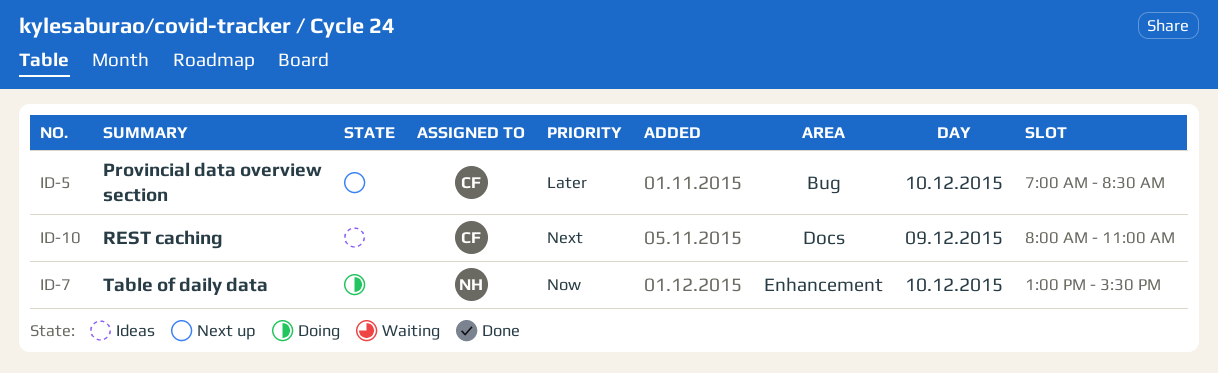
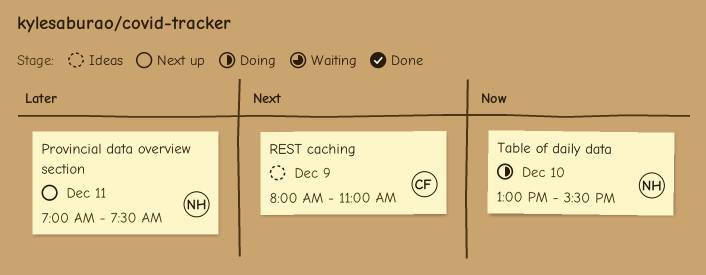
Provincial data overview section, owner: CF -> NH
Provincial data overview section, day: Dec 10 -> Dec 11
Provincial data overview section, ends: 08:30 -> 07:30

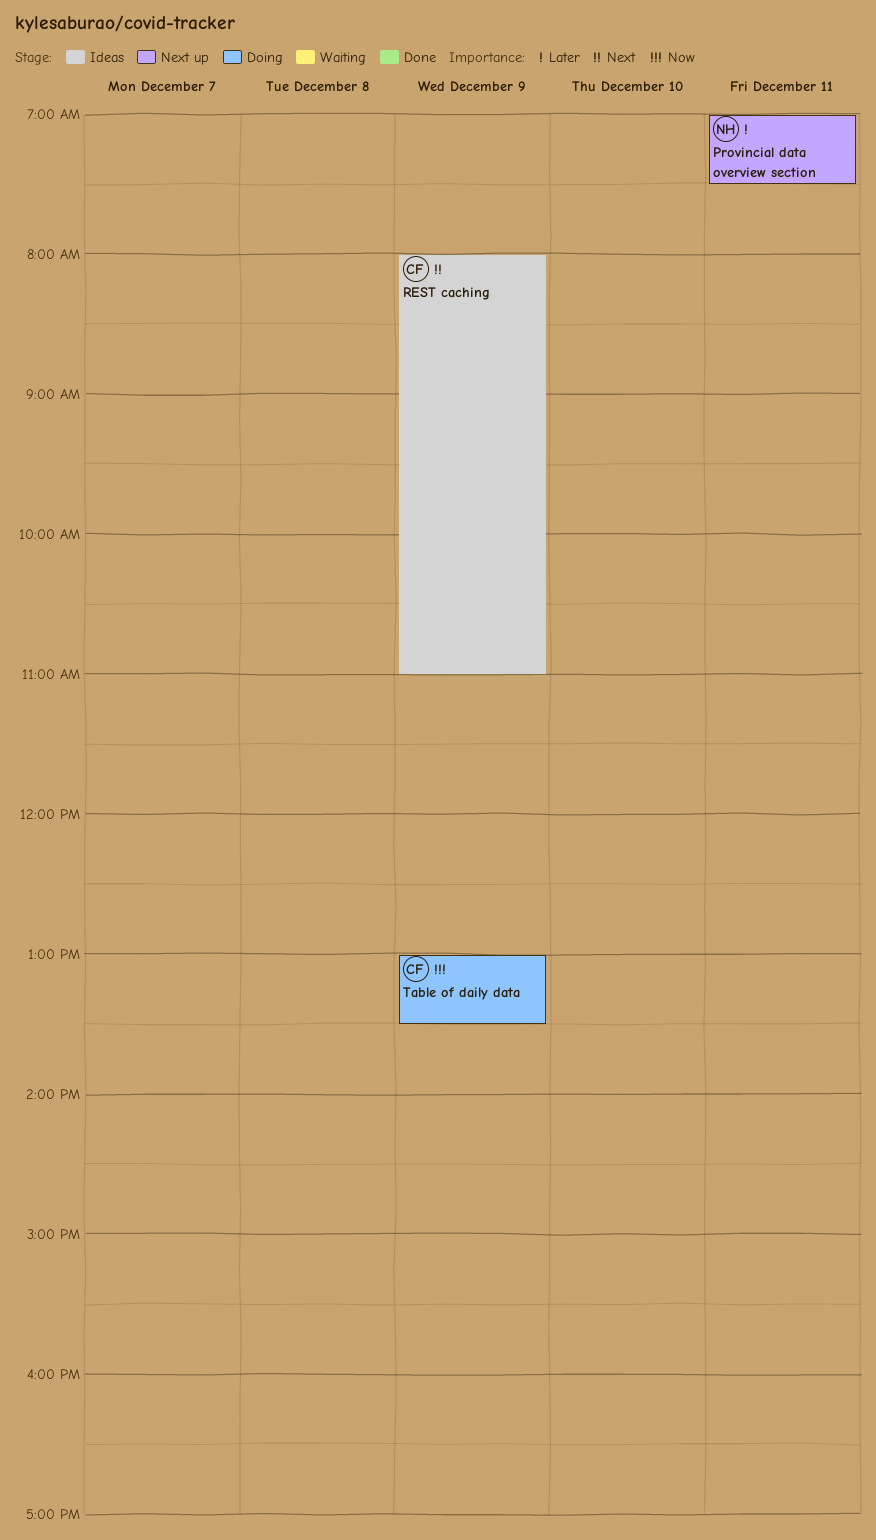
Table of daily data, owner: NH -> CF
Table of daily data, day: Dec 10 -> Dec 9
Table of daily data, ends: 15:30 -> 13:30

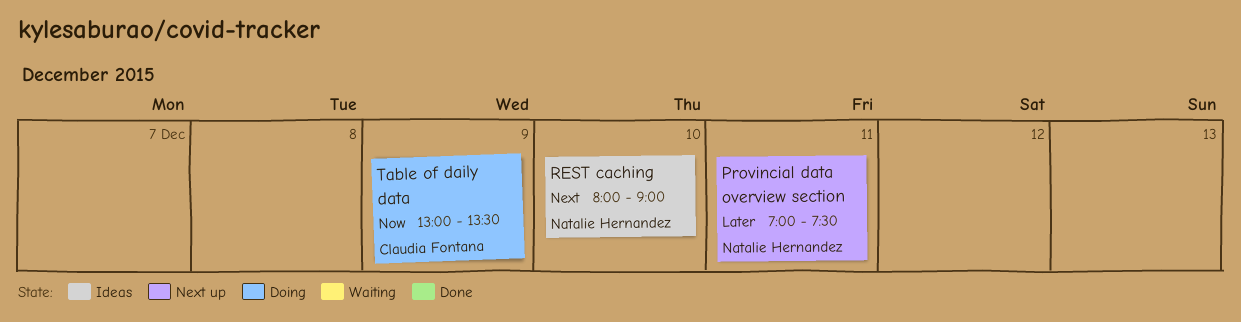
REST caching, owner: Claudia Fontana -> Natalie Hernandez
REST caching, day: Dec 9 -> Dec 10
REST caching, ends: 11:00 -> 09:00

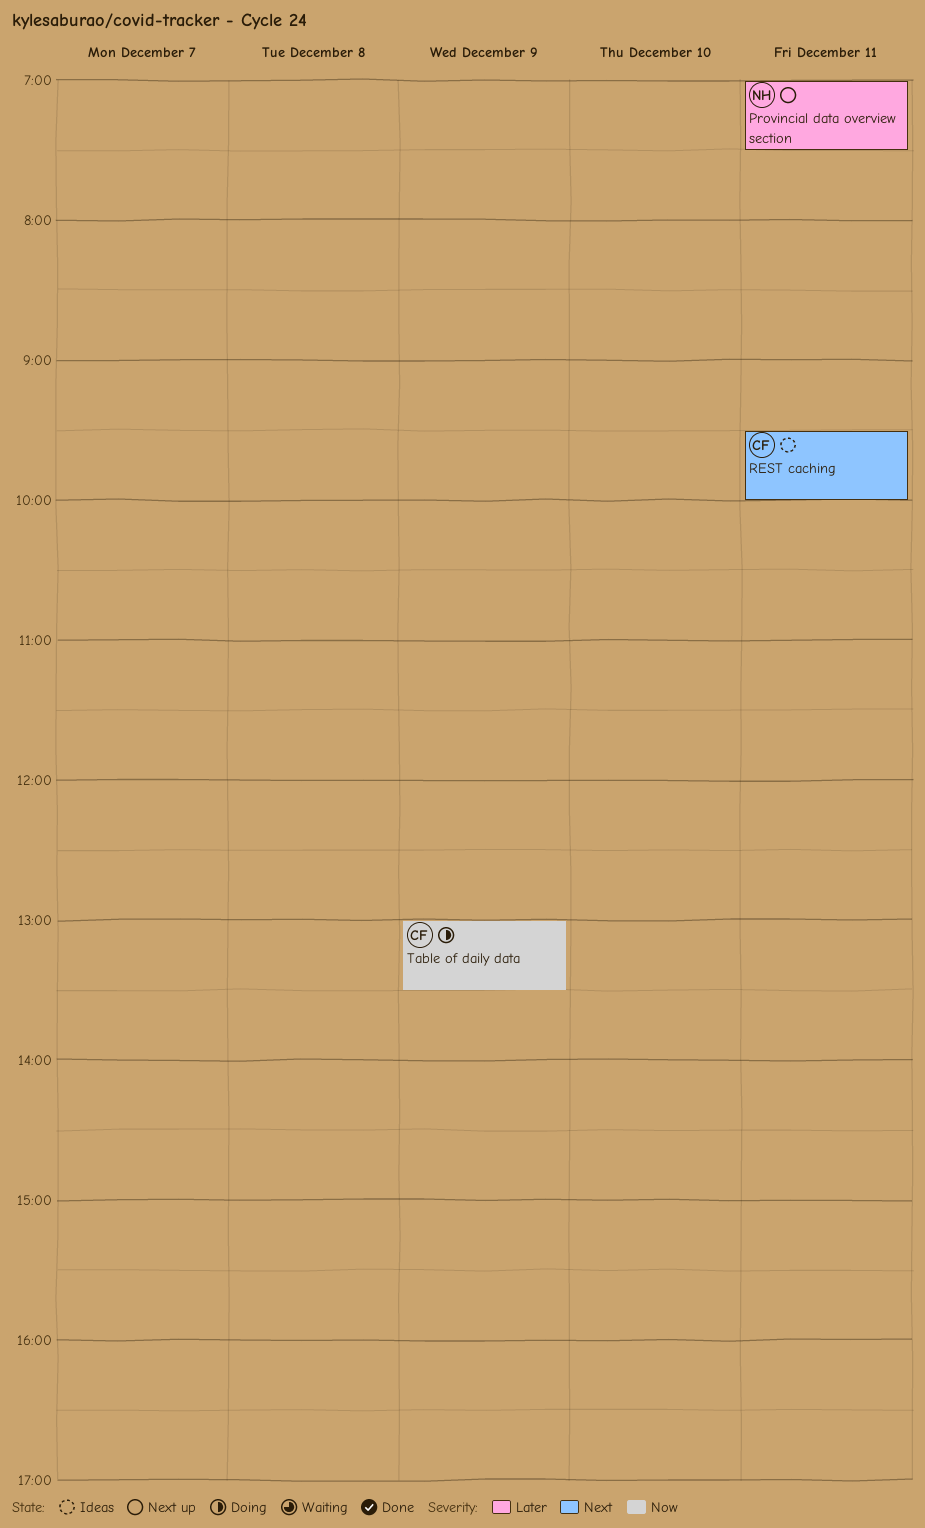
REST caching, owner: Natalie Hernandez -> Claudia Fontana
REST caching, day: Dec 10 -> Dec 11
REST caching, begins: 08:00 -> 09:30
REST caching, ends: 09:00 -> 10:00

